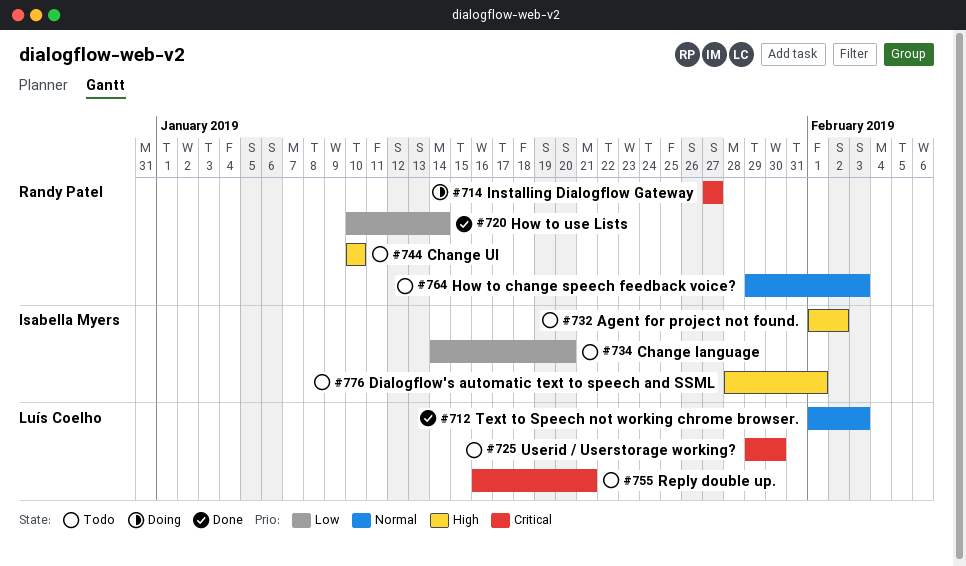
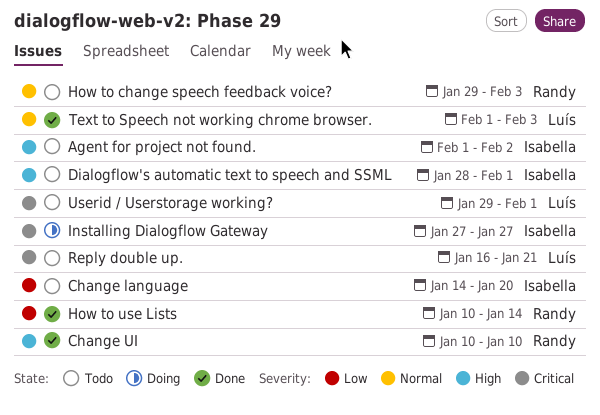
Change UI, status: Todo -> Done
Installing Dialogflow Gateway, owner: Randy Patel -> Isabella Myers
Userid / Userstorage working?, due: Jan 30 -> Feb 1

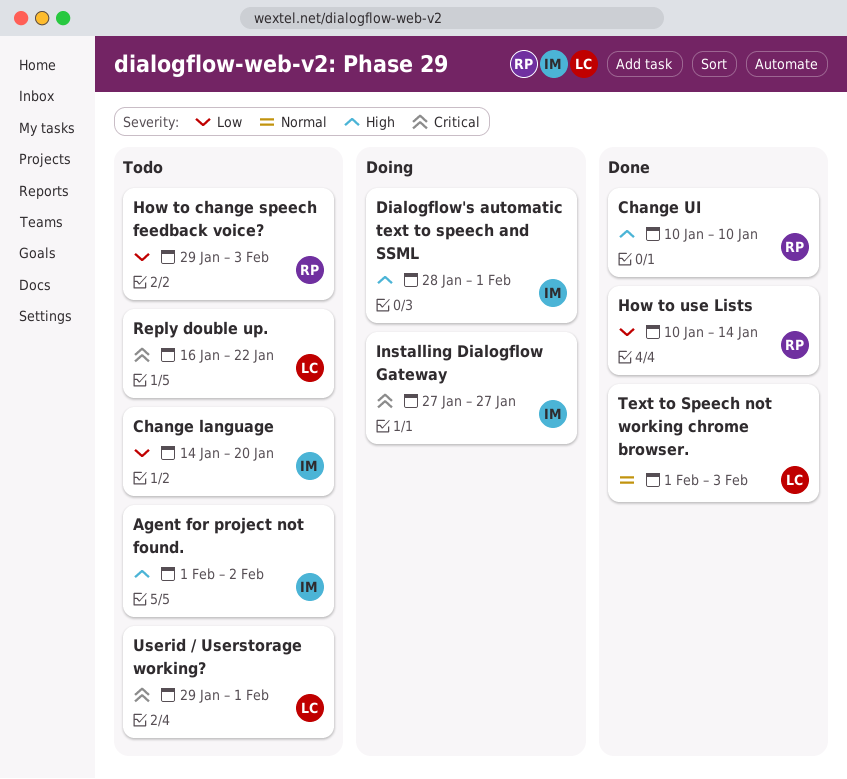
Dialogflow's automatic text to speech and SSML, status: Todo -> Doing
How to change speech feedback voice?, priority: Normal -> Low
Reply double up., due: Jan 21 -> Jan 22

